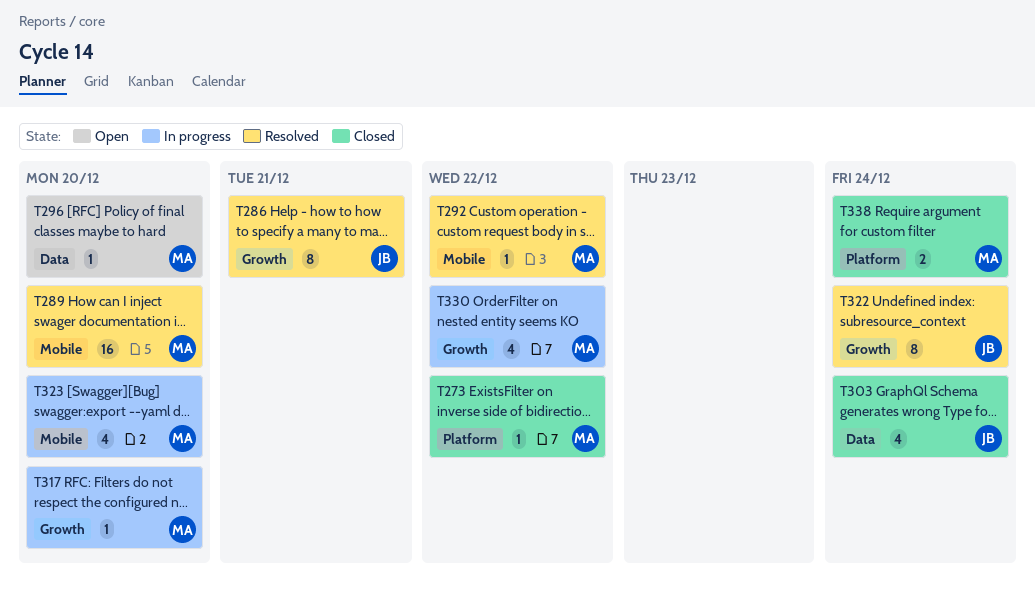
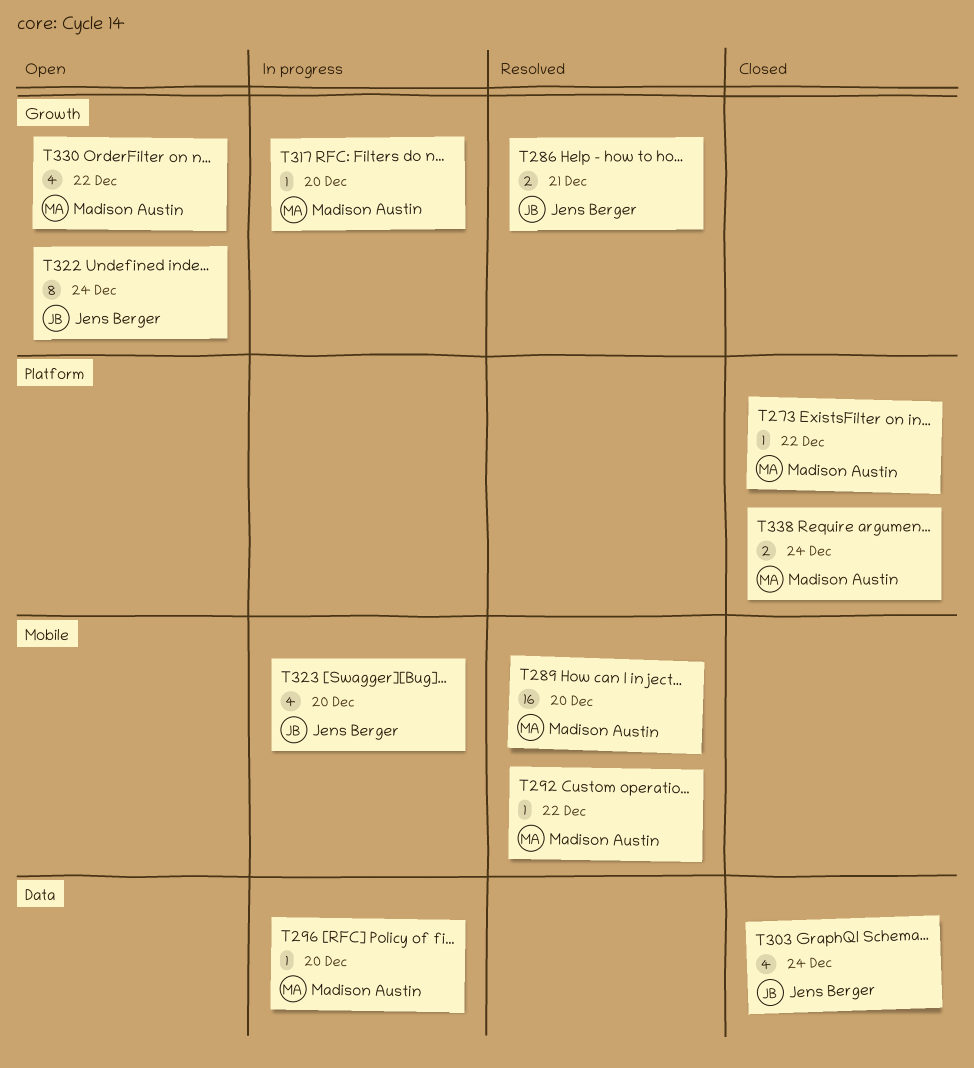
T286, estimate: 8 -> 2
T296, status: Open -> In progress
T322, status: Resolved -> Open
T323, owner: Madison Austin -> Jens Berger
T330, status: In progress -> Open

